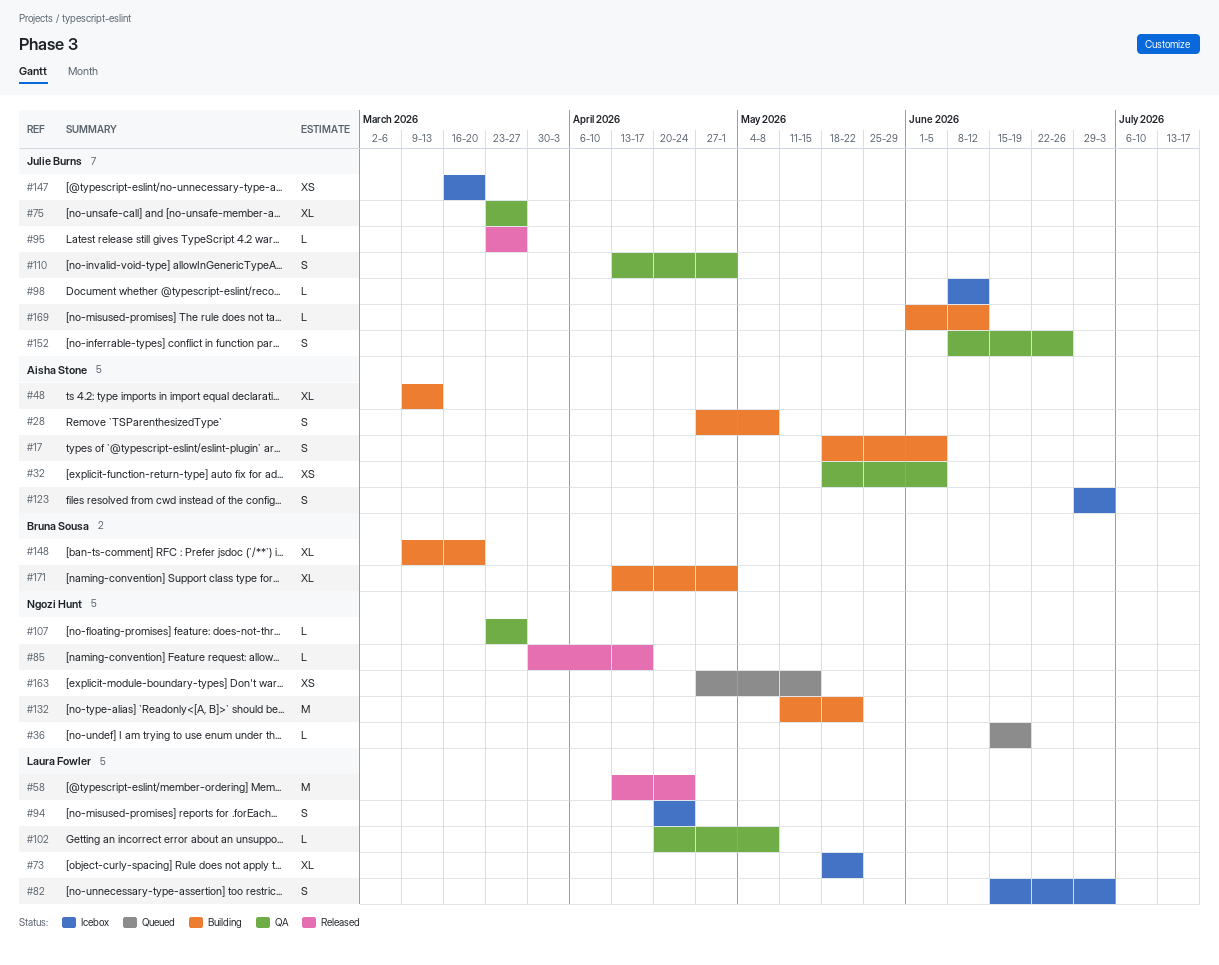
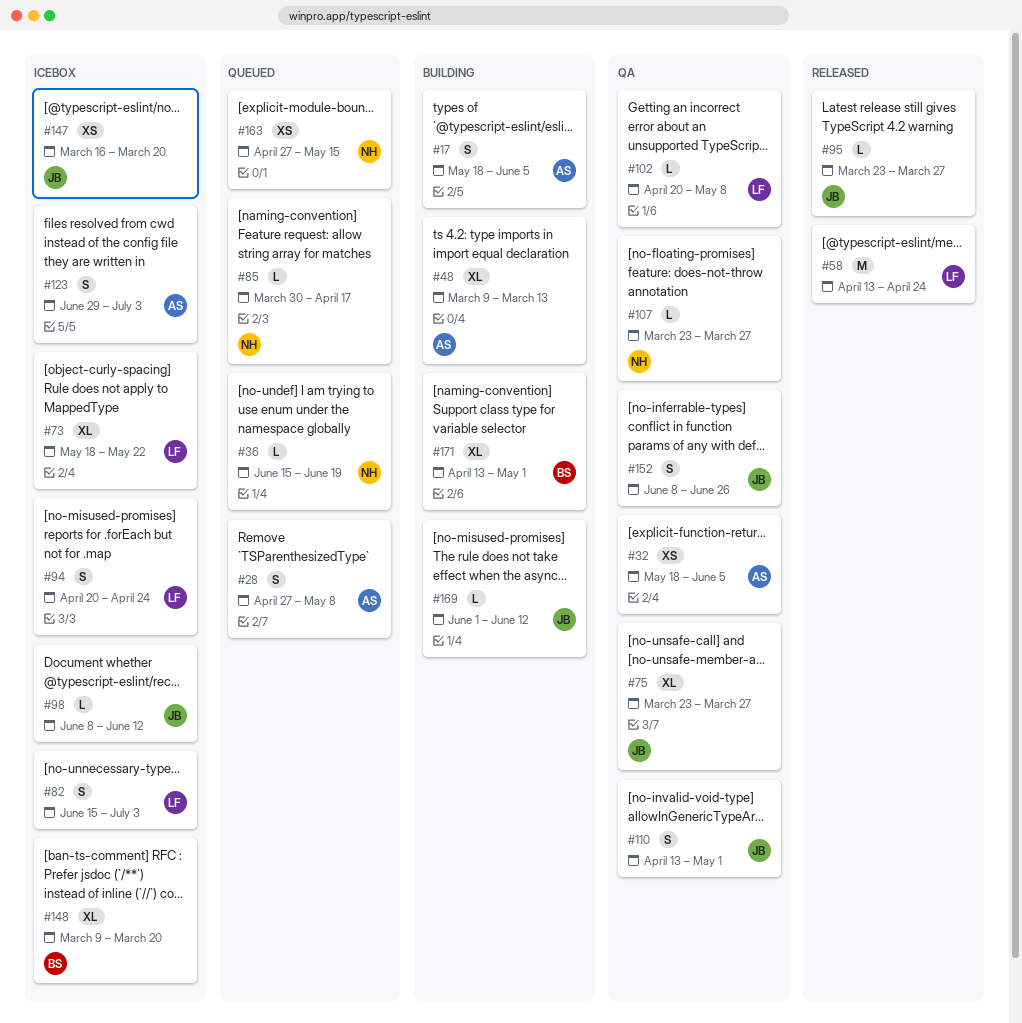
#28, status: Building -> Queued
#85, status: Released -> Queued
#132: present -> none
#148, status: Building -> Icebox

